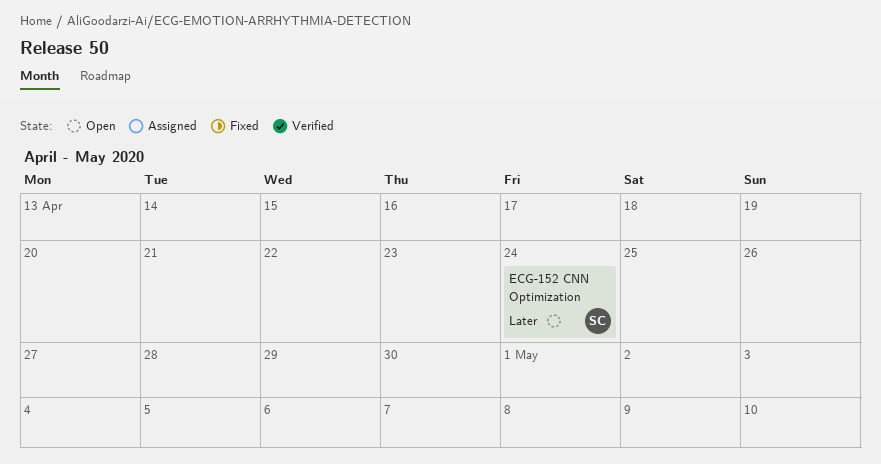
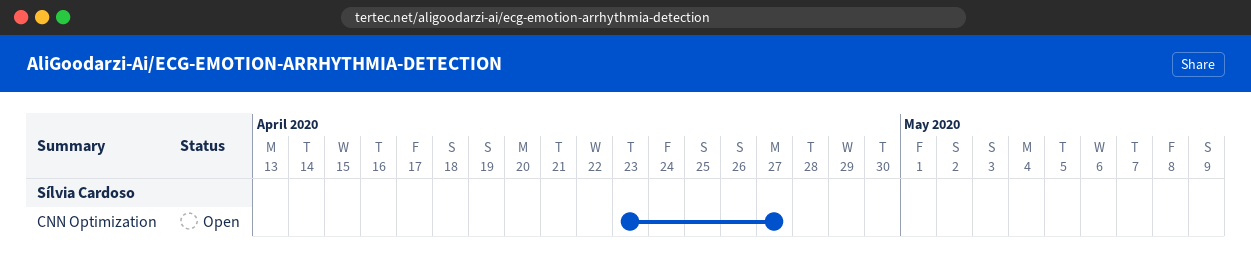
CNN Optimization, due: Apr 24 -> Apr 27

